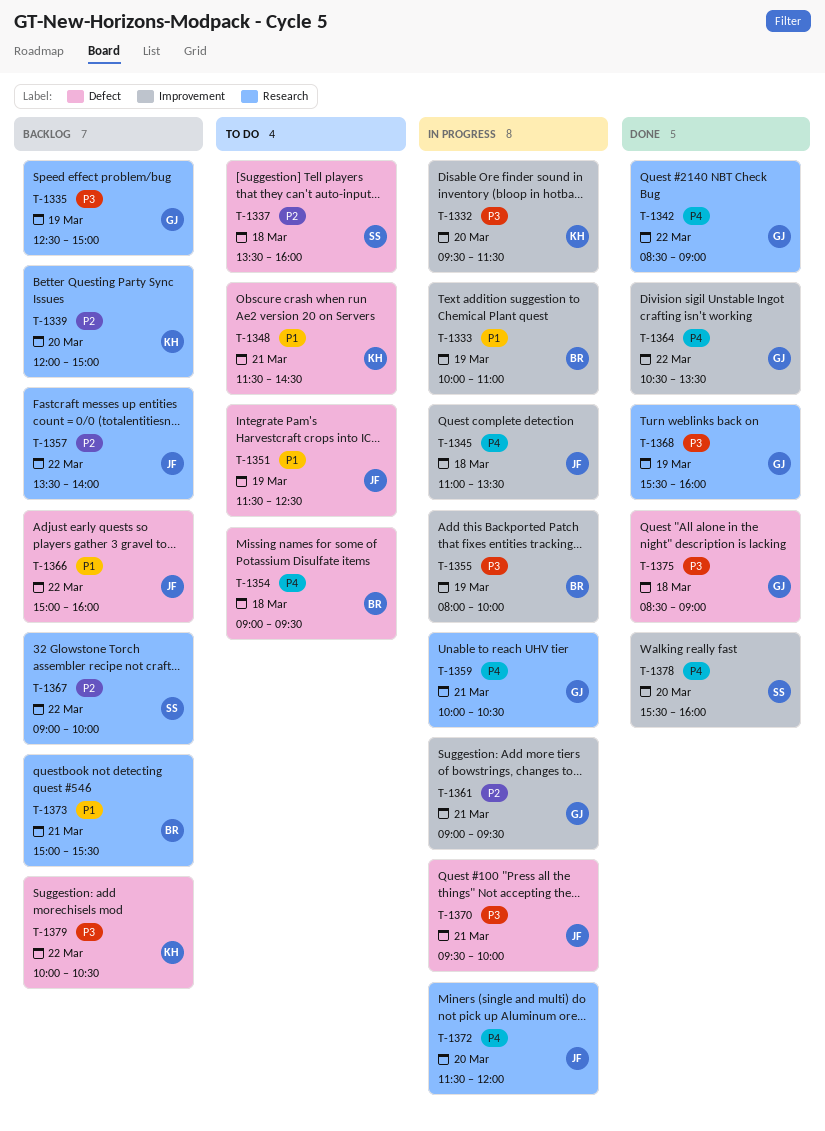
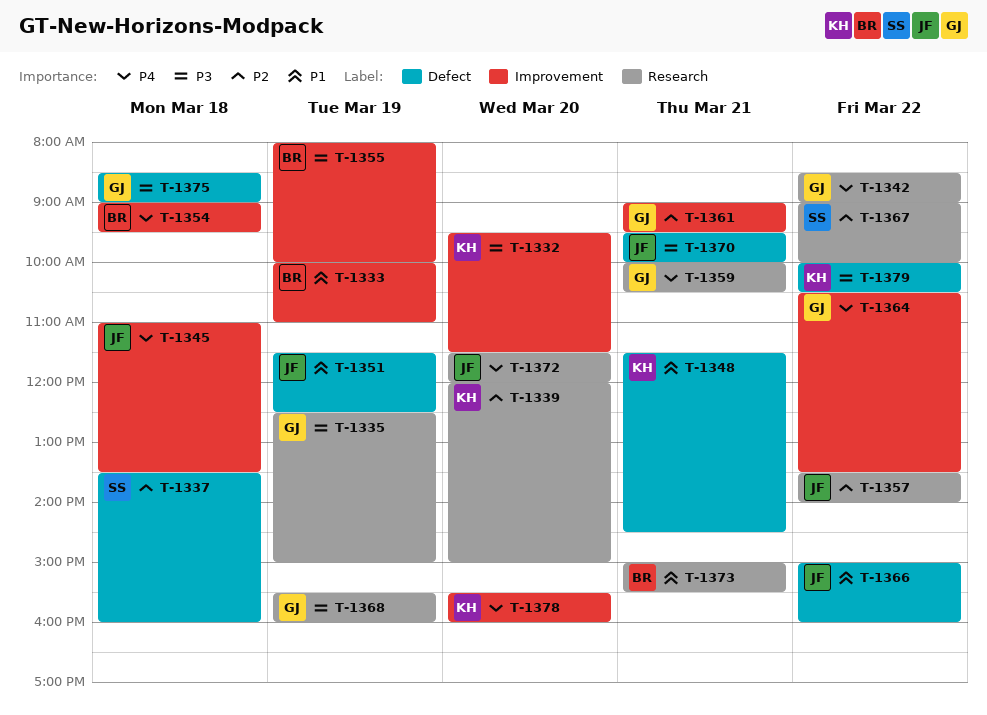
T-1354, label: Defect -> Improvement
T-1378, owner: SS -> KH

